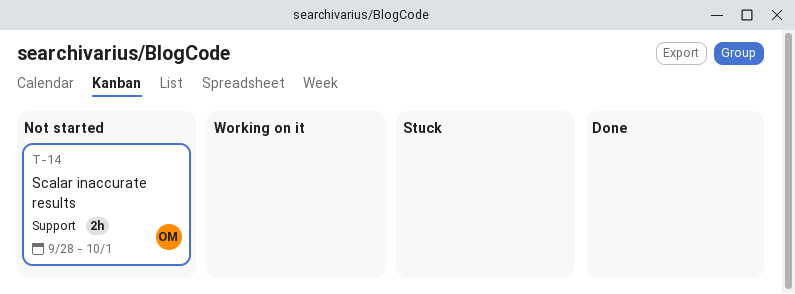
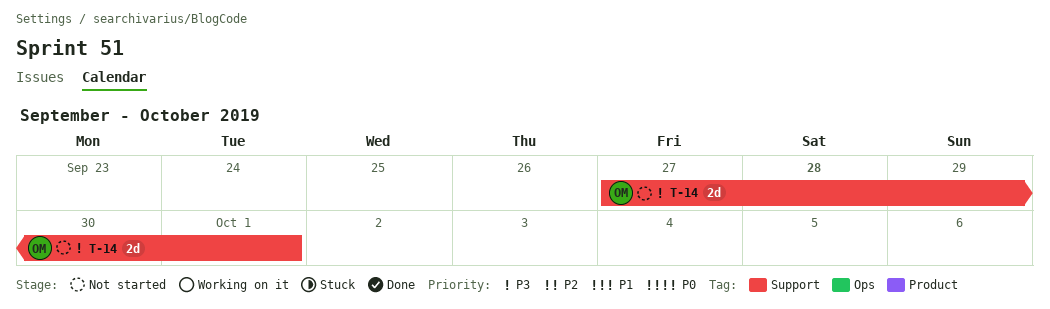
T-14, estimate: 2h -> 2d
T-14, start: Sep 28 -> Sep 27

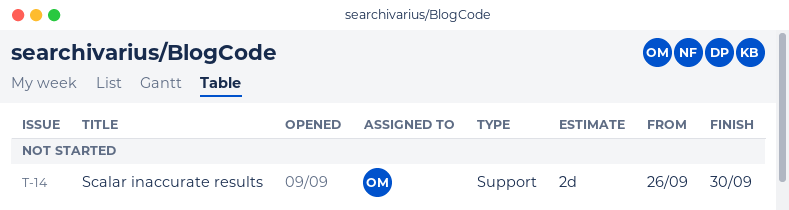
T-14, start: Sep 27 -> Sep 26
T-14, due: Oct 1 -> Sep 30

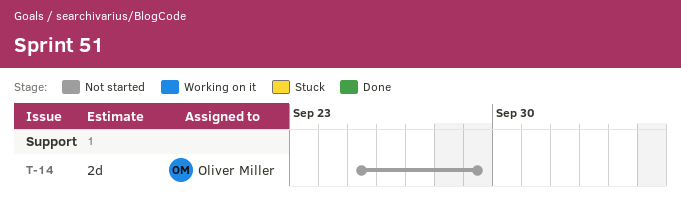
T-14, start: Sep 26 -> Sep 25
T-14, due: Sep 30 -> Sep 29

